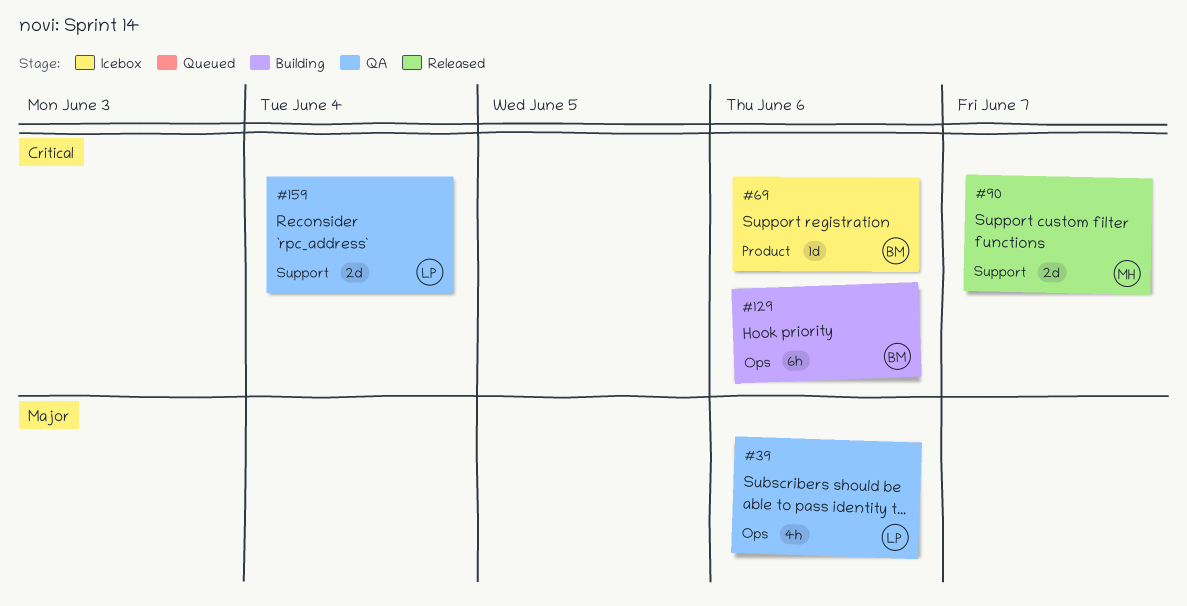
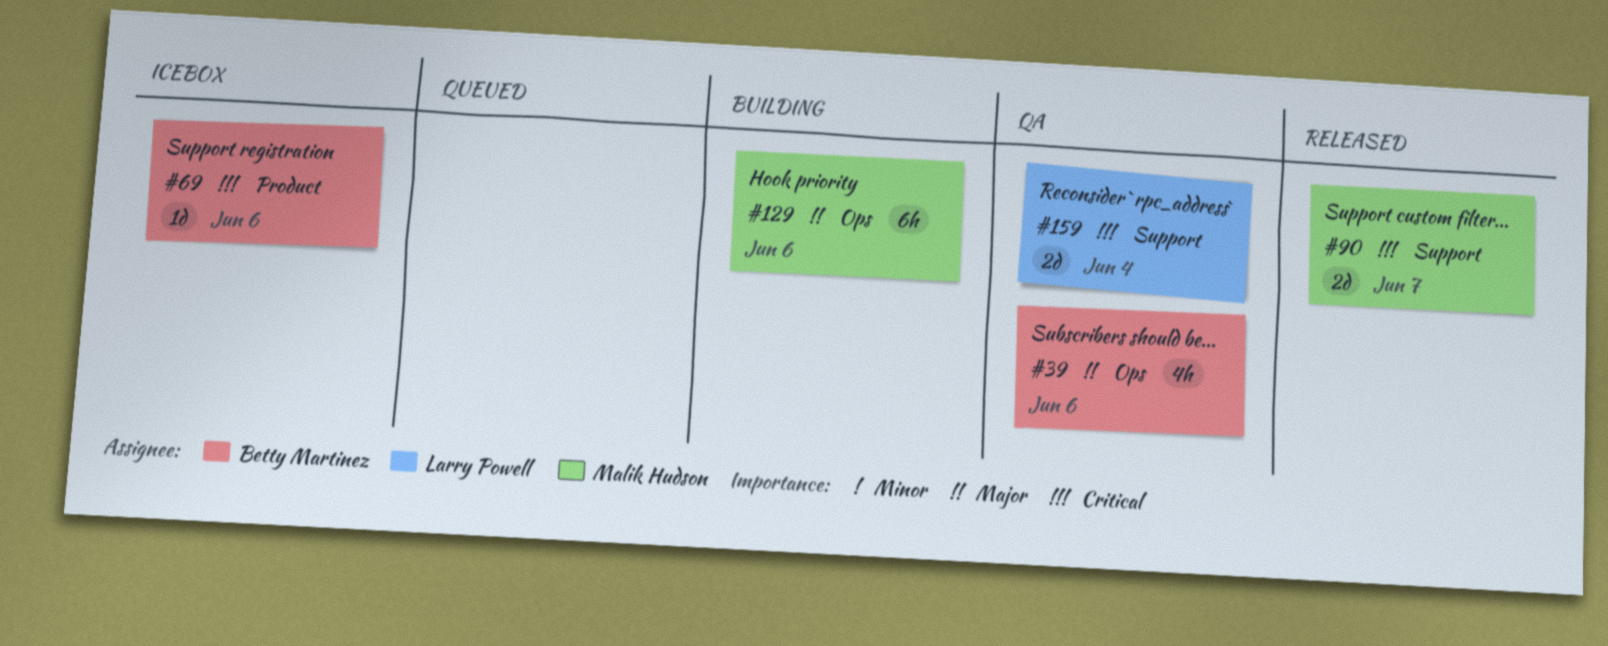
#39, owner: Larry Powell -> Betty Martinez
#129, owner: Betty Martinez -> Malik Hudson
#129, priority: Critical -> Major

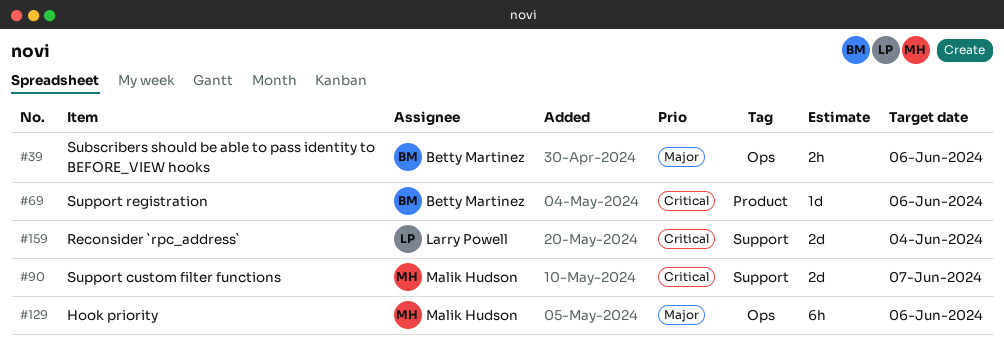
#39, estimate: 4h -> 2h

